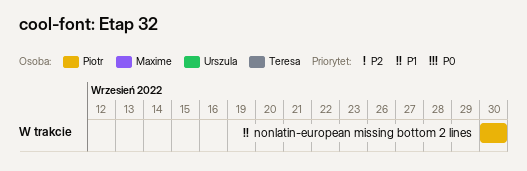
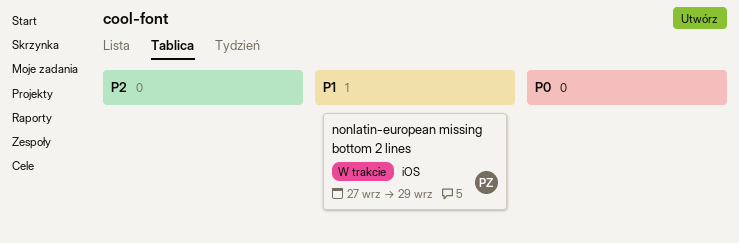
nonlatin-european missing bottom 2 lines, start: Sep 30 -> Sep 27
nonlatin-european missing bottom 2 lines, due: Sep 30 -> Sep 29

